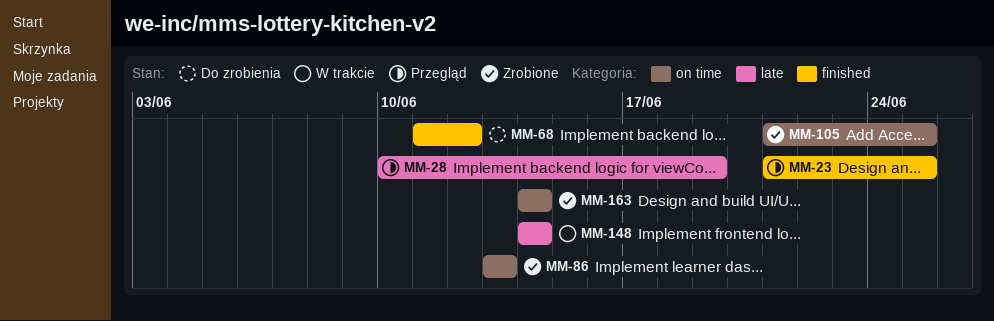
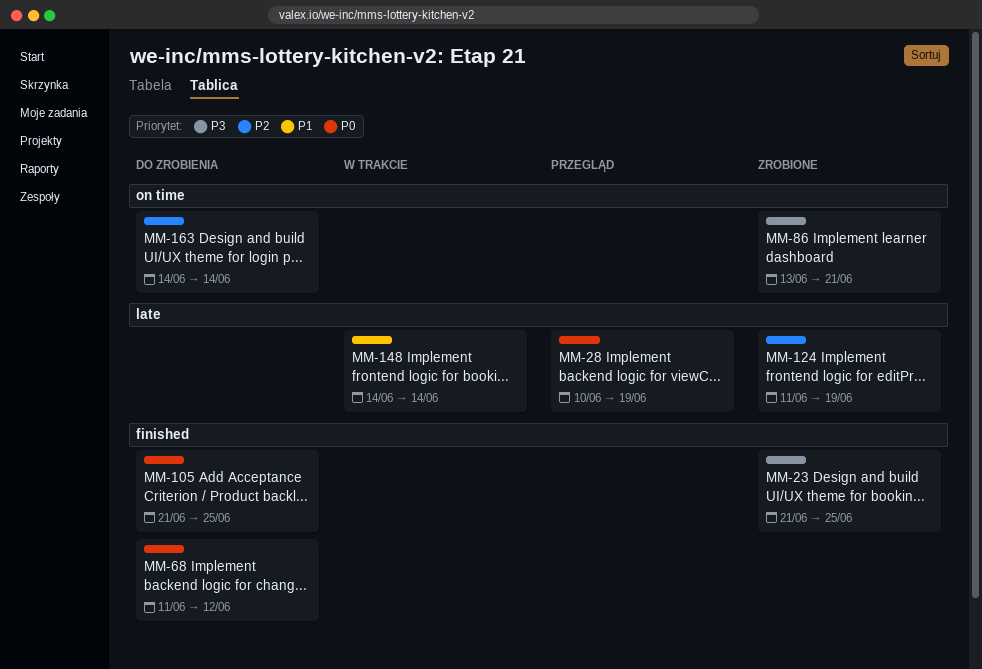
MM-23, status: Przegląd -> Zrobione
MM-86, due: Jun 13 -> Jun 21
MM-105, status: Zrobione -> Do zrobienia
MM-105, label: on time -> finished
MM-124: none -> present
MM-163, status: Zrobione -> Do zrobienia

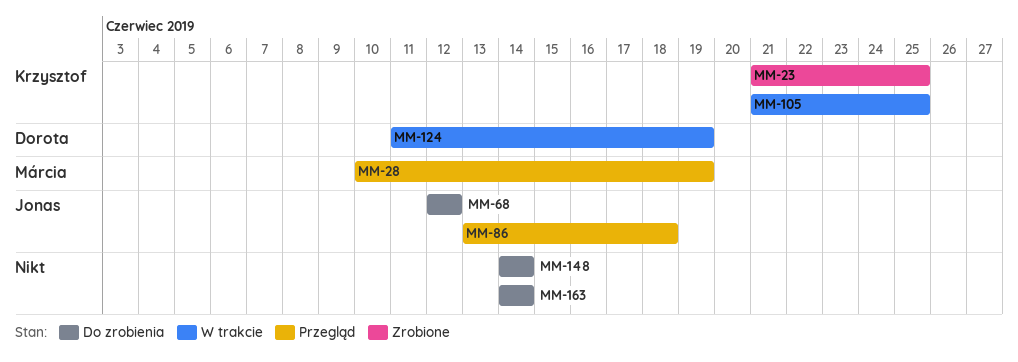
MM-68, start: Jun 11 -> Jun 12
MM-86, status: Zrobione -> Przegląd
MM-86, due: Jun 21 -> Jun 18
MM-105, status: Do zrobienia -> W trakcie
MM-124, status: Zrobione -> W trakcie
MM-148, status: W trakcie -> Do zrobienia

